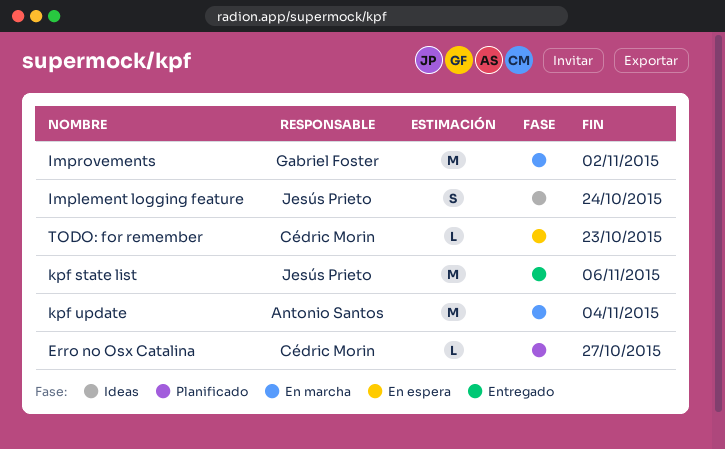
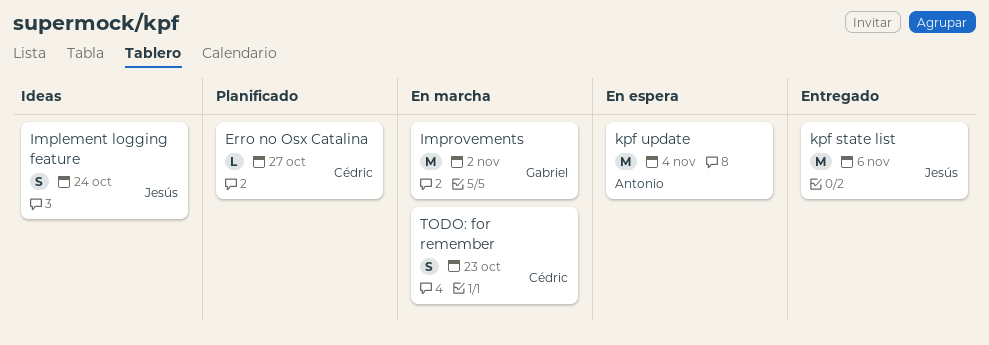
kpf update, status: En marcha -> En espera
TODO: for remember, status: En espera -> En marcha
TODO: for remember, estimate: L -> S

